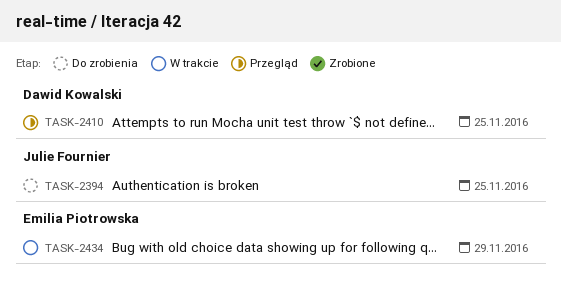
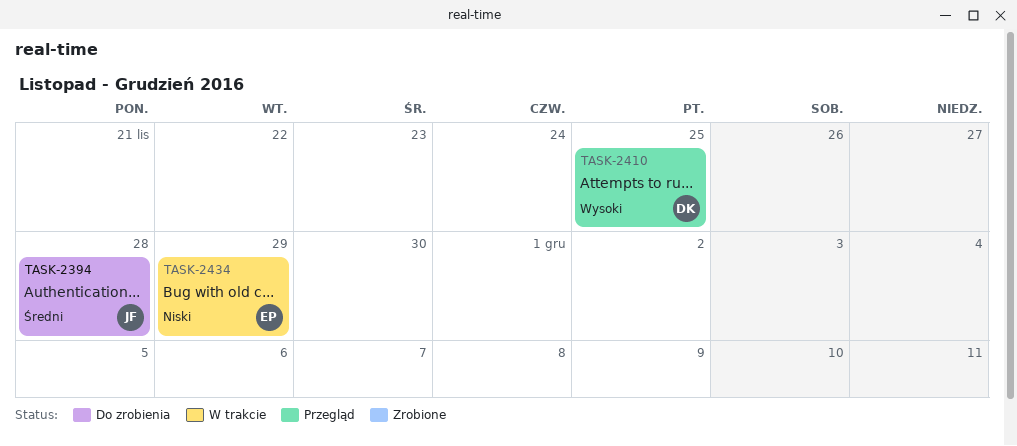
TASK-2394, due: Nov 25 -> Nov 28

